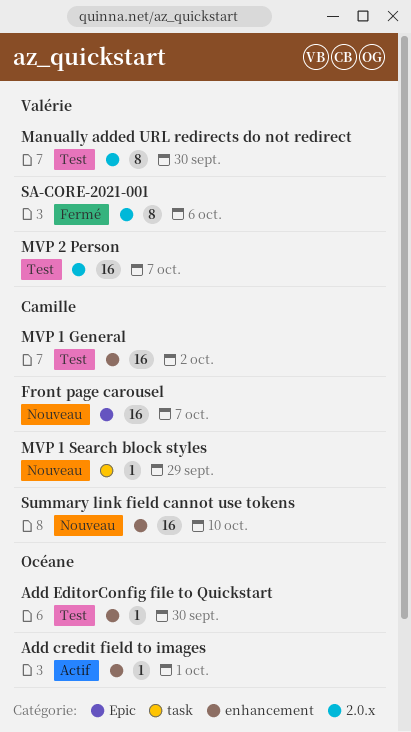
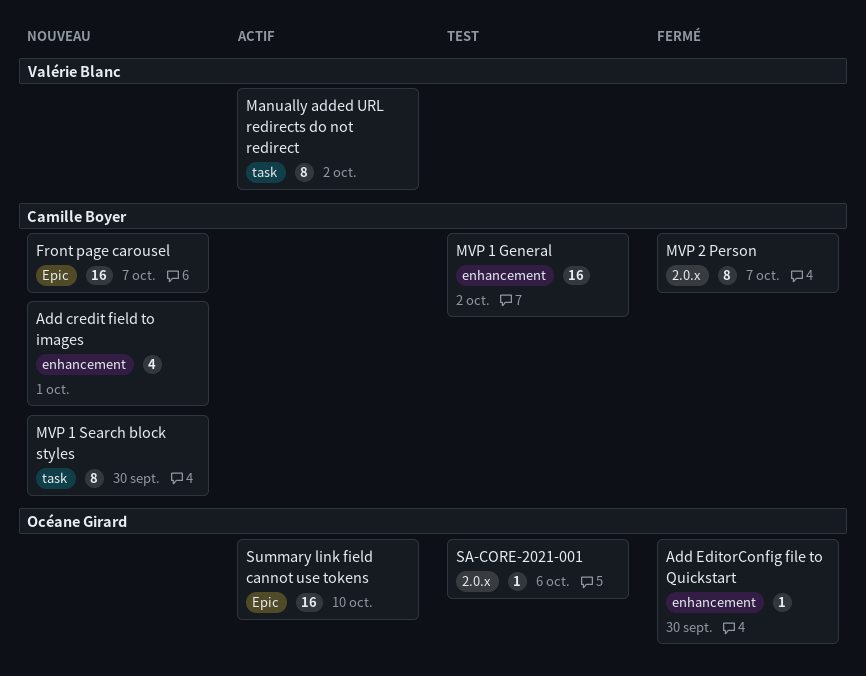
Add credit field to images, status: Actif -> Nouveau
Add credit field to images, owner: Océane Girard -> Camille Boyer
Add credit field to images, estimate: 1 -> 4
Add EditorConfig file to Quickstart, status: Test -> Fermé
Manually added URL redirects do not redirect, status: Test -> Actif
Manually added URL redirects do not redirect, label: 2.0.x -> task
Manually added URL redirects do not redirect, due: Sep 30 -> Oct 2
MVP 1 Search block styles, estimate: 1 -> 8
MVP 1 Search block styles, due: Sep 29 -> Sep 30
MVP 2 Person, status: Test -> Fermé
MVP 2 Person, owner: Valérie Blanc -> Camille Boyer
MVP 2 Person, estimate: 16 -> 8
SA-CORE-2021-001, status: Fermé -> Test
SA-CORE-2021-001, owner: Valérie Blanc -> Océane Girard
SA-CORE-2021-001, estimate: 8 -> 1
Summary link field cannot use tokens, status: Nouveau -> Actif
Summary link field cannot use tokens, owner: Camille Boyer -> Océane Girard
Summary link field cannot use tokens, label: enhancement -> Epic

